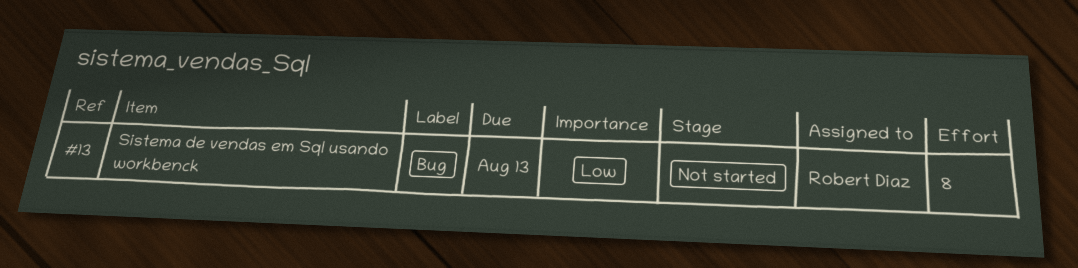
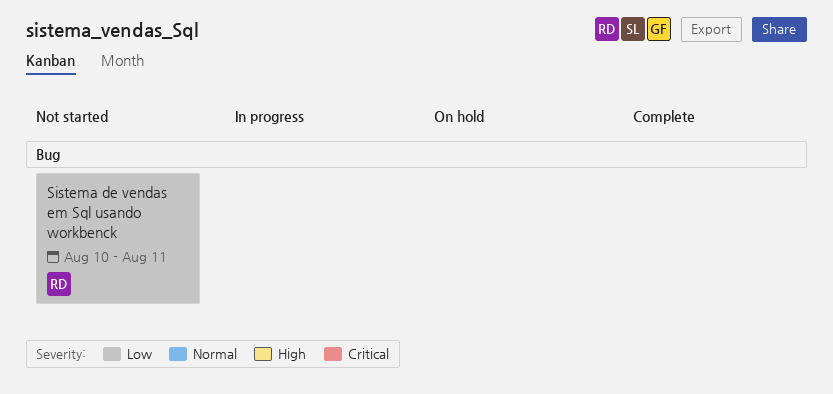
Sistema de vendas em Sql usando workbenck, due: Aug 13 -> Aug 11

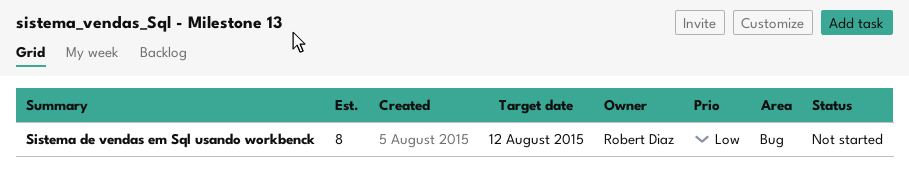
Sistema de vendas em Sql usando workbenck, due: Aug 11 -> Aug 12

